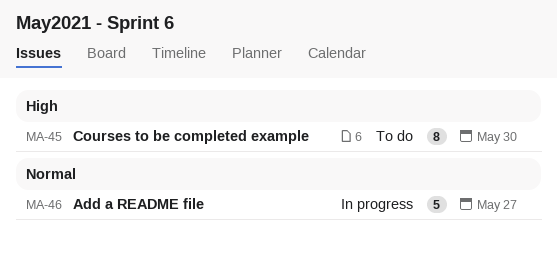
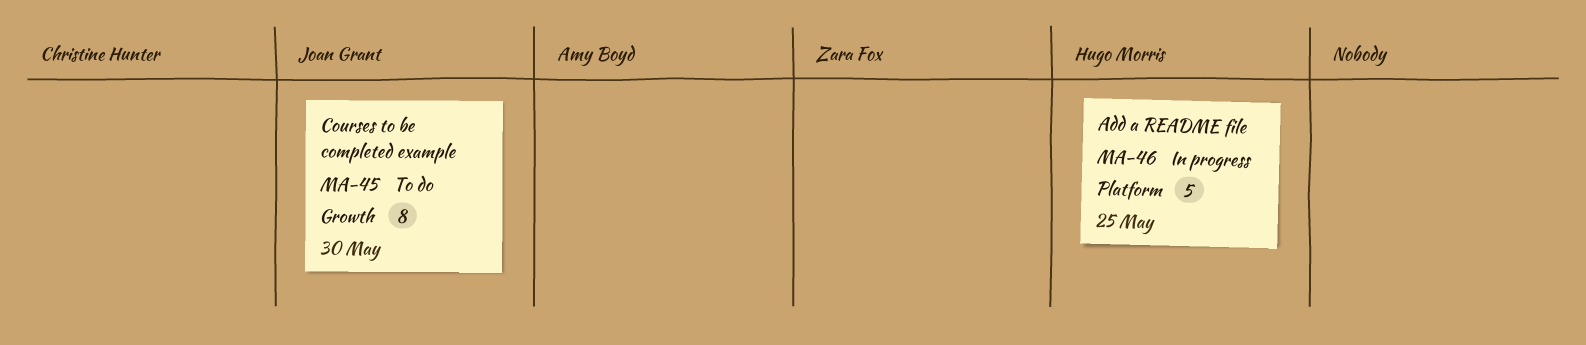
MA-46, due: May 27 -> May 25

